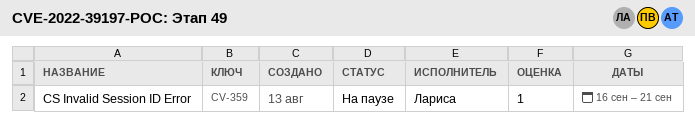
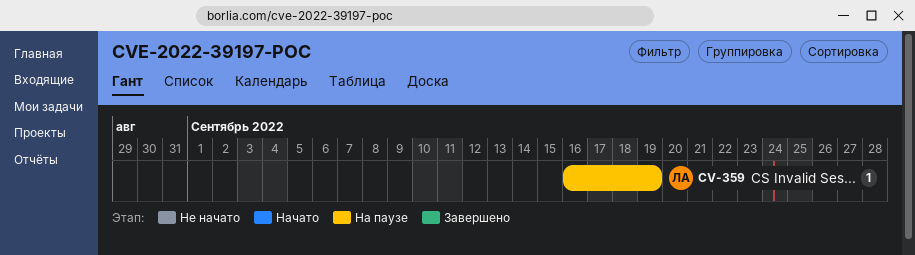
CV-359, due: Sep 21 -> Sep 19

